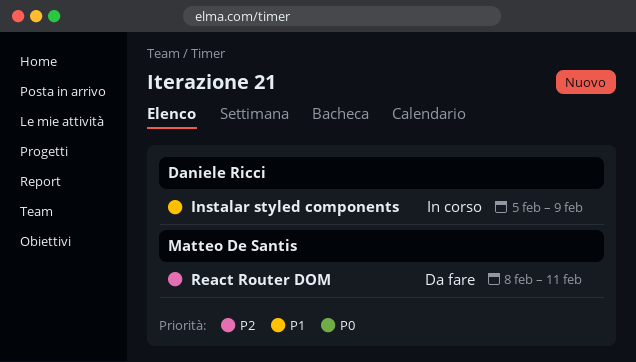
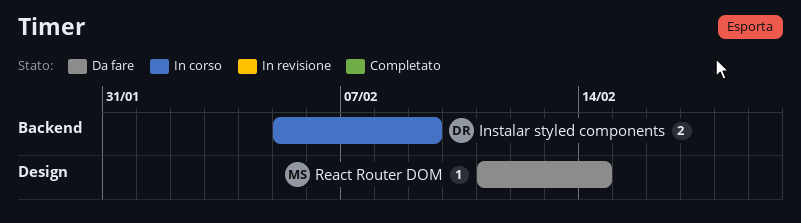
React Router DOM, start: Feb 8 -> Feb 11
React Router DOM, due: Feb 11 -> Feb 14

